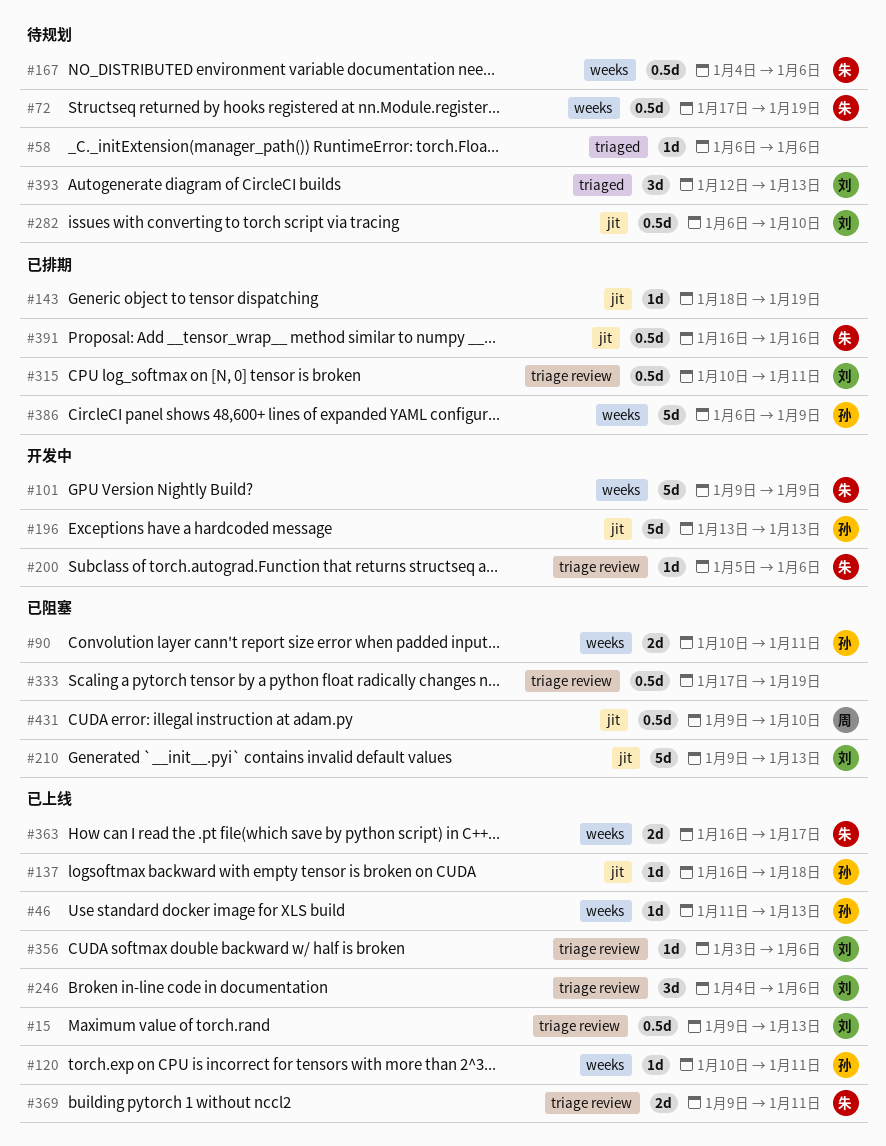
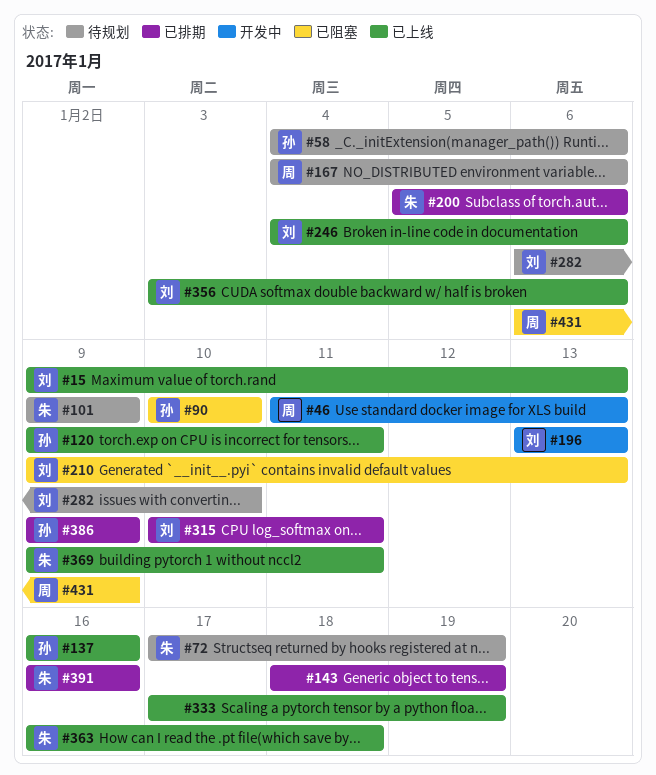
#46, status: 已上线 -> 开发中
#46, owner: 孙 -> 周
#58, owner: none -> 孙
#58, start: Jan 6 -> Jan 4
#90, due: Jan 11 -> Jan 10
#101, status: 开发中 -> 待规划
#120, start: Jan 10 -> Jan 9
#137, due: Jan 18 -> Jan 16
#167, owner: 朱 -> 周
#196, owner: 孙 -> 刘
#200, status: 开发中 -> 已排期
#333, status: 已阻塞 -> 已上线
#363, due: Jan 17 -> Jan 18
#386, start: Jan 6 -> Jan 9
#393: present -> none
#431, start: Jan 9 -> Jan 6
#431, due: Jan 10 -> Jan 9

